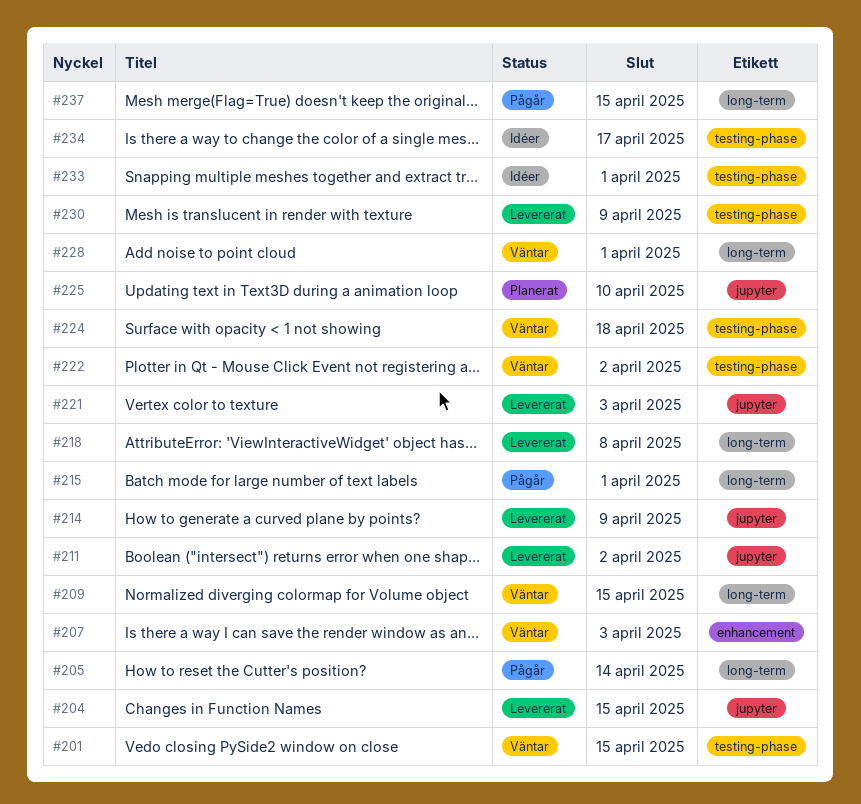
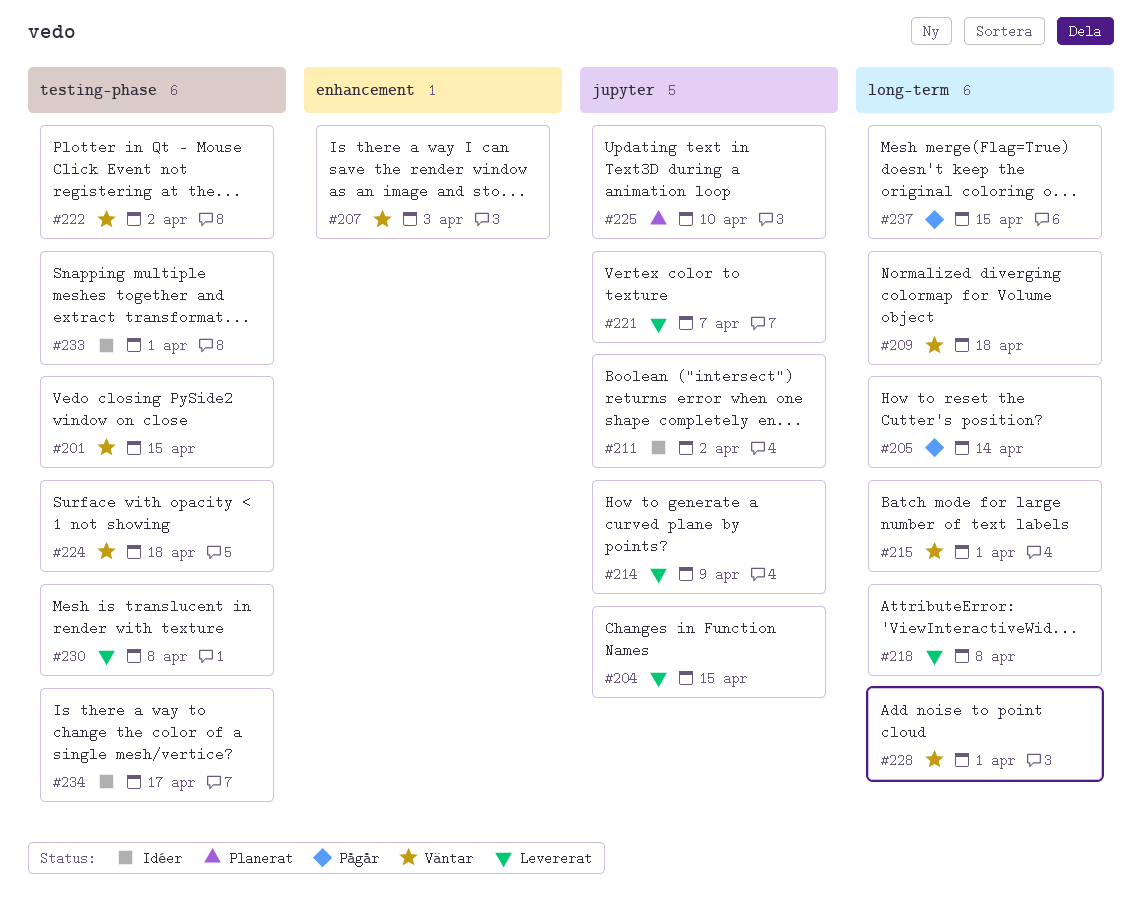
#209, due: Apr 15 -> Apr 18
#211, status: Levererat -> Idéer
#215, status: Pågår -> Väntar
#221, due: Apr 3 -> Apr 7
#230, due: Apr 9 -> Apr 8

